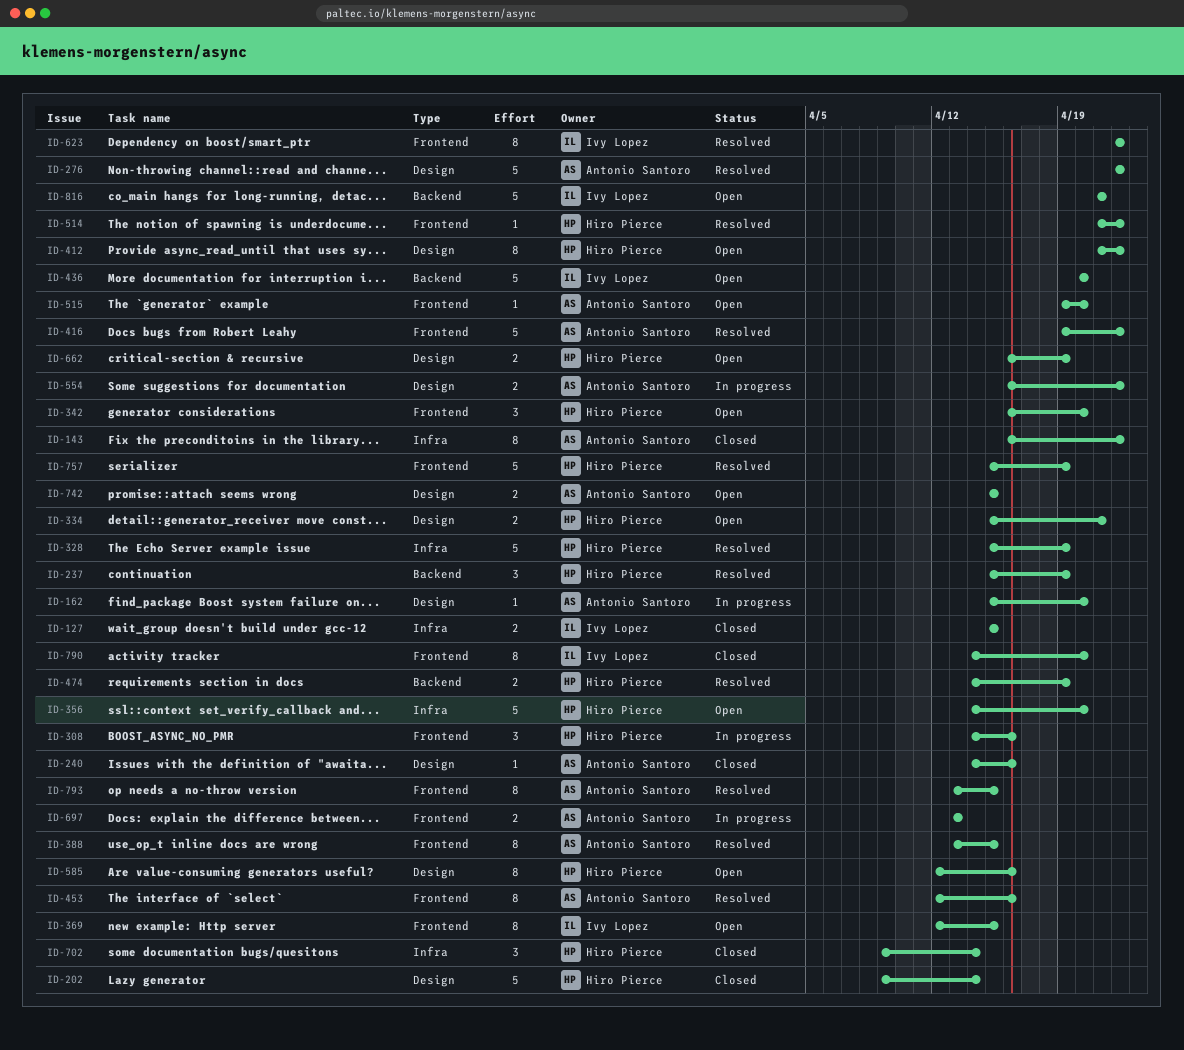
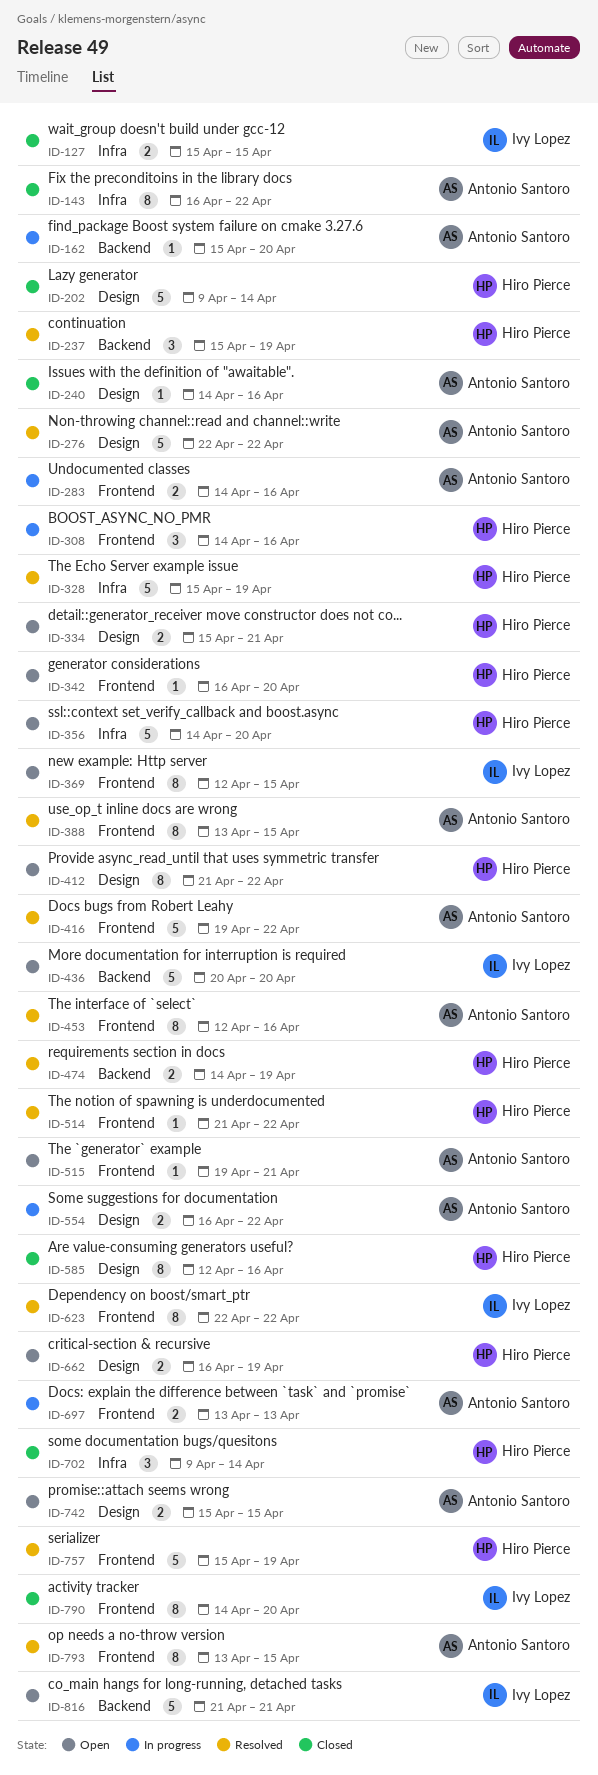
ID-162, label: Design -> Backend
ID-283: none -> present
ID-342, estimate: 3 -> 1
ID-515, due: Apr 20 -> Apr 21
ID-585, status: Open -> Closed

